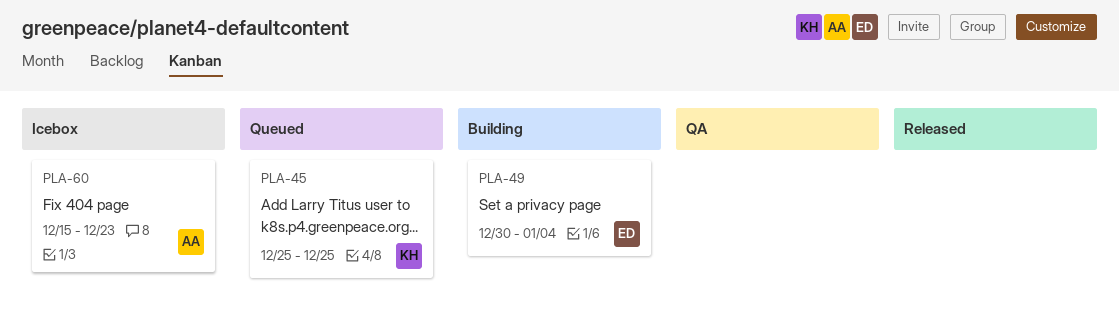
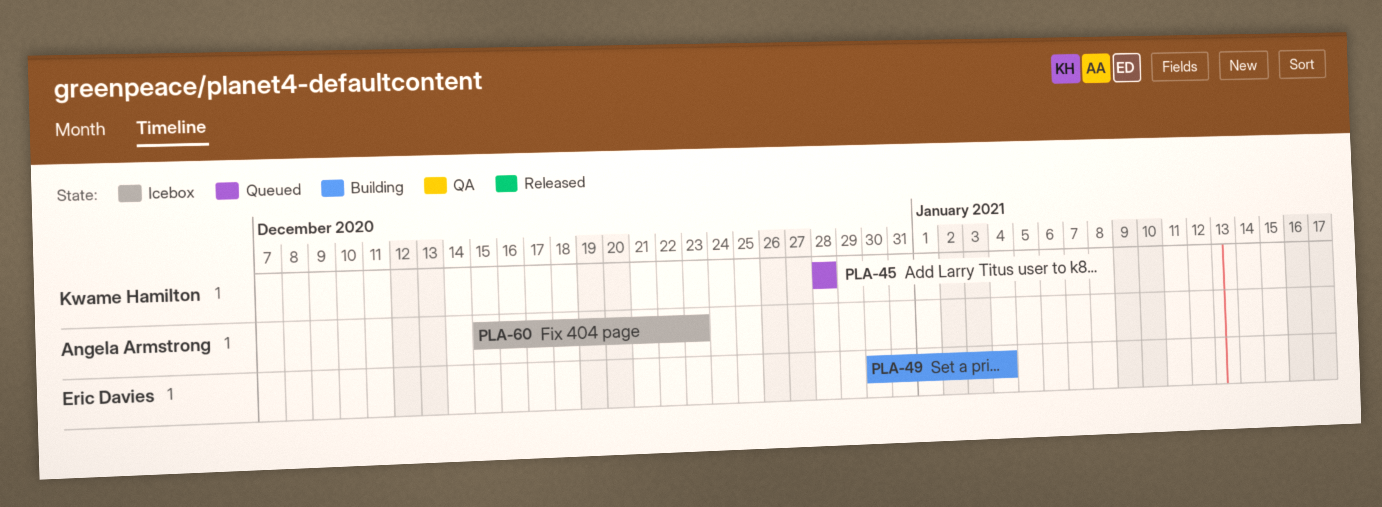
PLA-45, start: Dec 25 -> Dec 28
PLA-45, due: Dec 25 -> Dec 28

